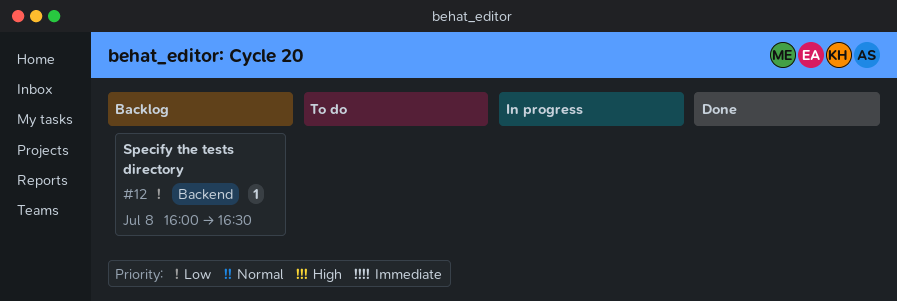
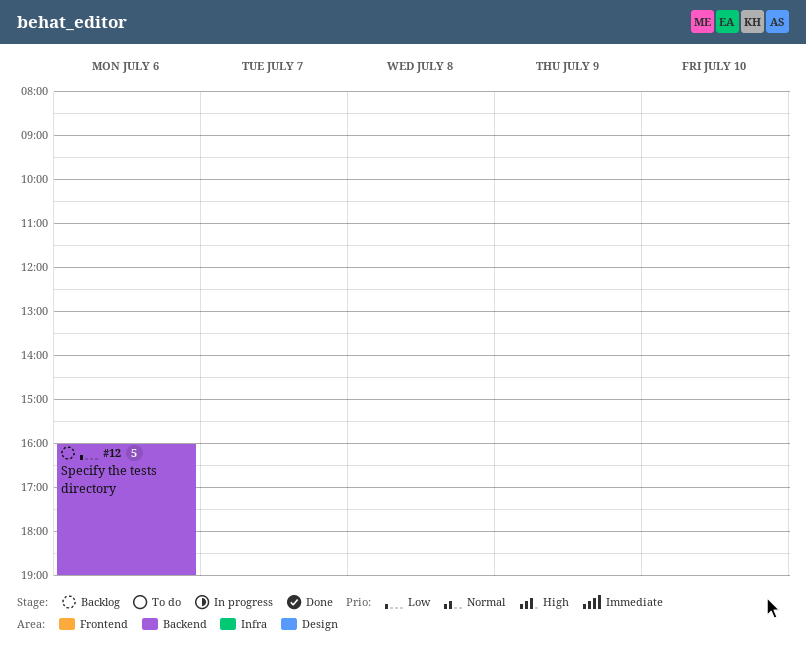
#12, estimate: 1 -> 5
#12, day: Jul 8 -> Jul 6
#12, ends: 16:30 -> 19:00

